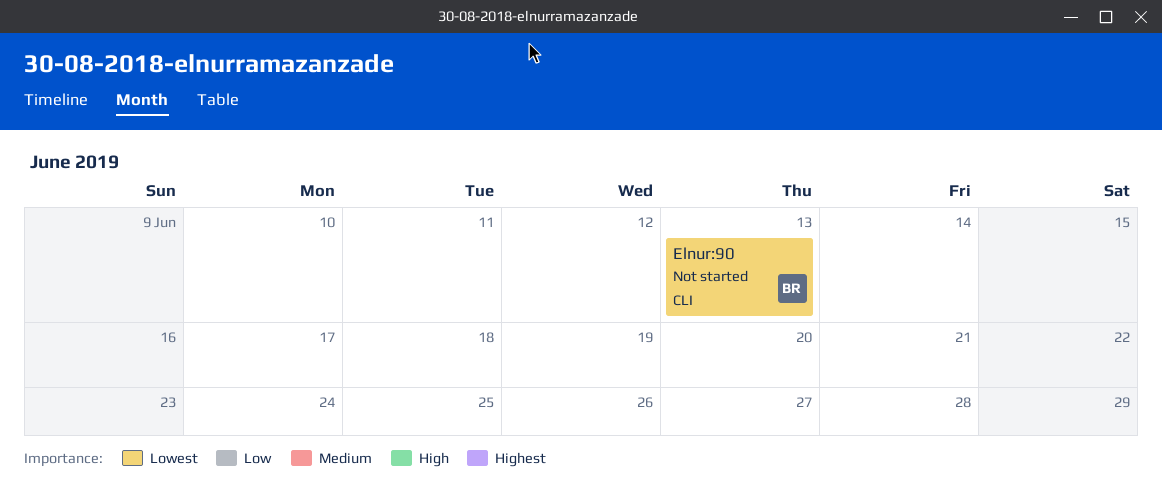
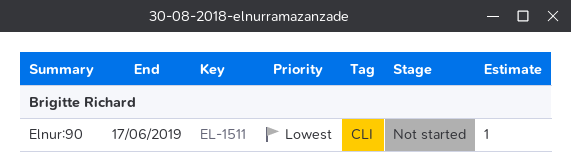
Elnur:90, due: Jun 13 -> Jun 17

